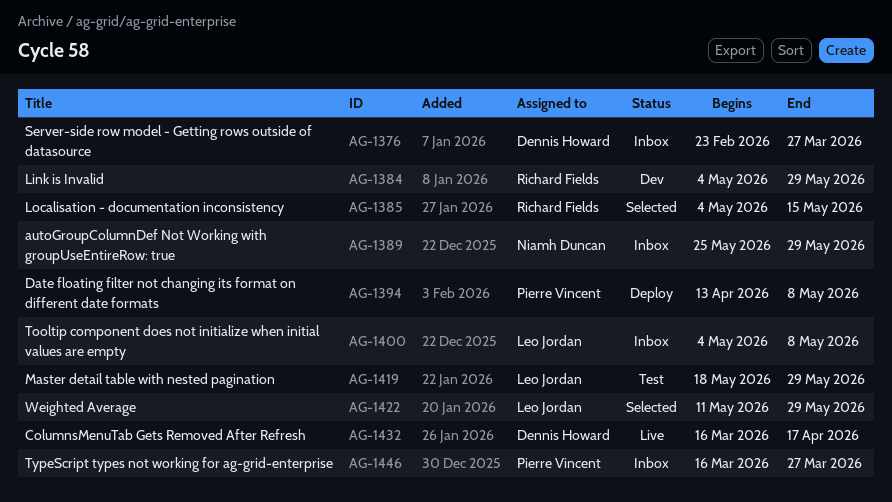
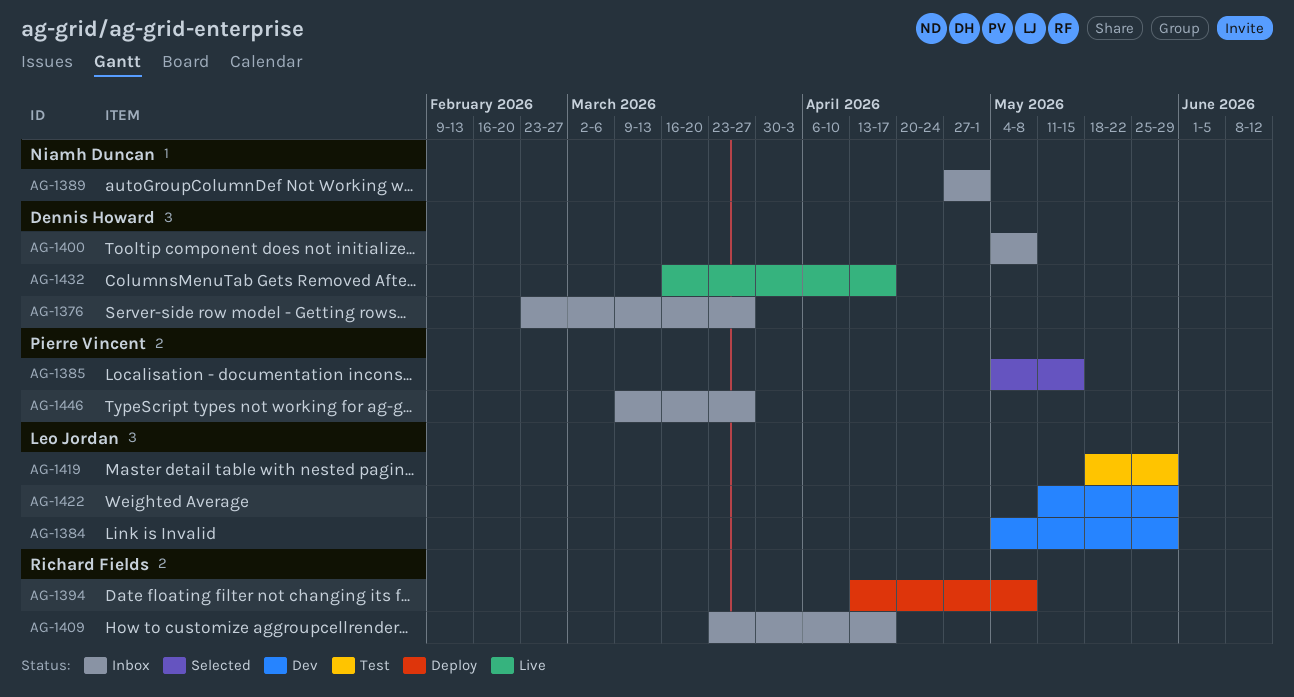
AG-1384, owner: Richard Fields -> Leo Jordan
AG-1385, owner: Richard Fields -> Pierre Vincent
AG-1389, start: May 25 -> Apr 27
AG-1389, due: May 29 -> May 1
AG-1394, owner: Pierre Vincent -> Richard Fields
AG-1400, owner: Leo Jordan -> Dennis Howard
AG-1409: none -> present
AG-1422, status: Selected -> Dev
AG-1446, start: Mar 16 -> Mar 9

